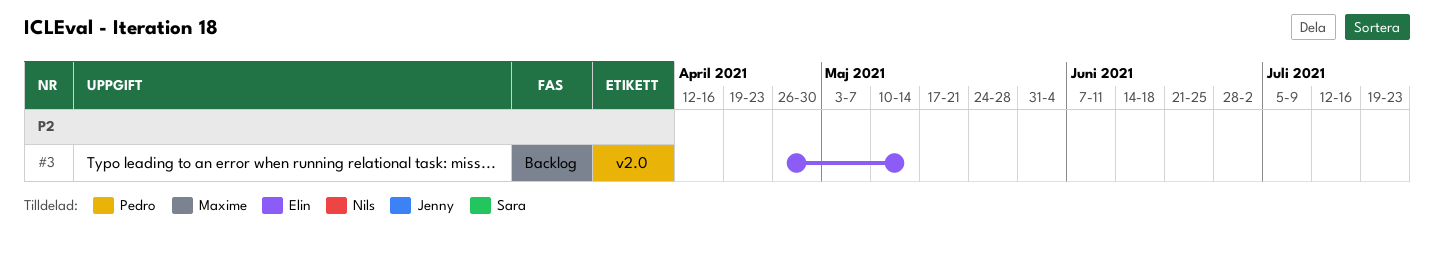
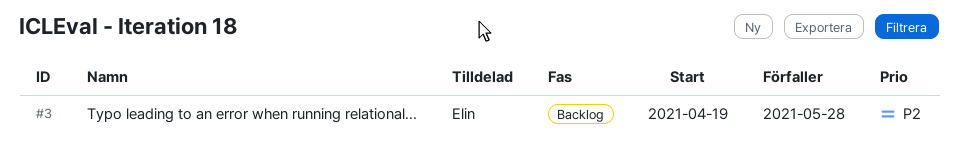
#3, start: Apr 26 -> Apr 19
#3, due: May 14 -> May 28

